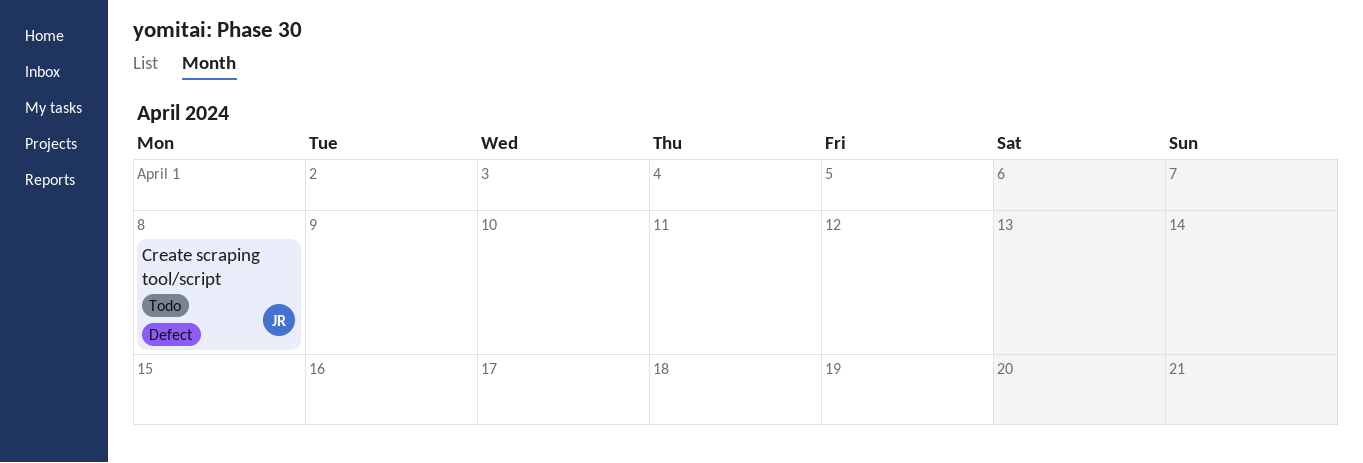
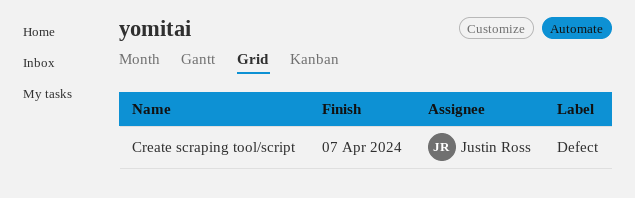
Create scraping tool/script, due: Apr 8 -> Apr 7

